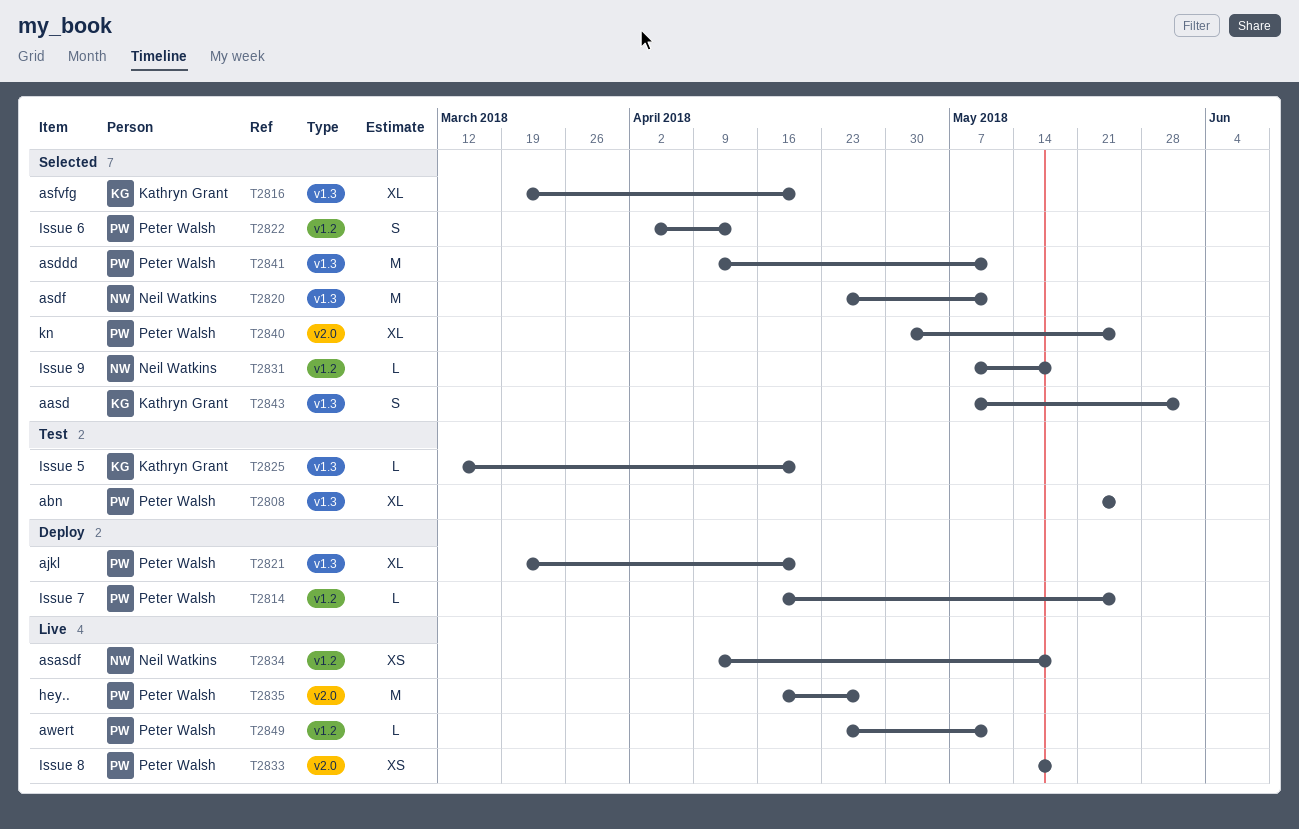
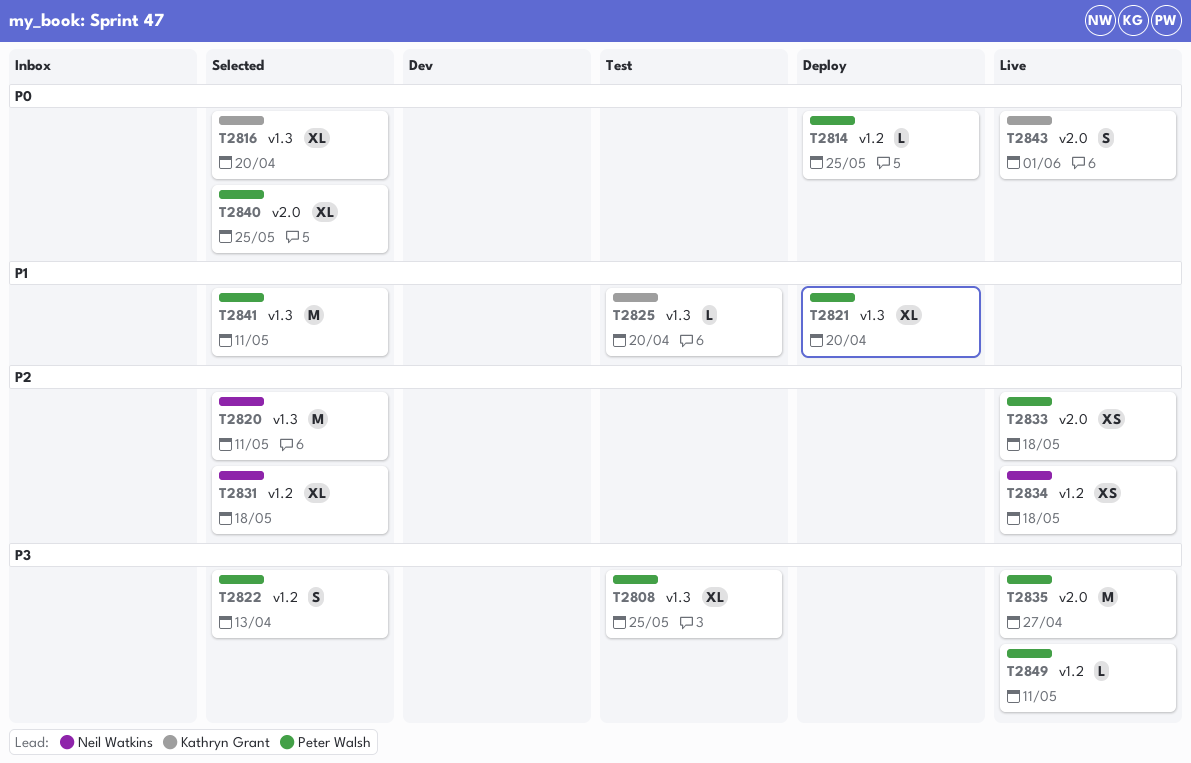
T2831, estimate: L -> XL
T2843, status: Selected -> Live
T2843, label: v1.3 -> v2.0

